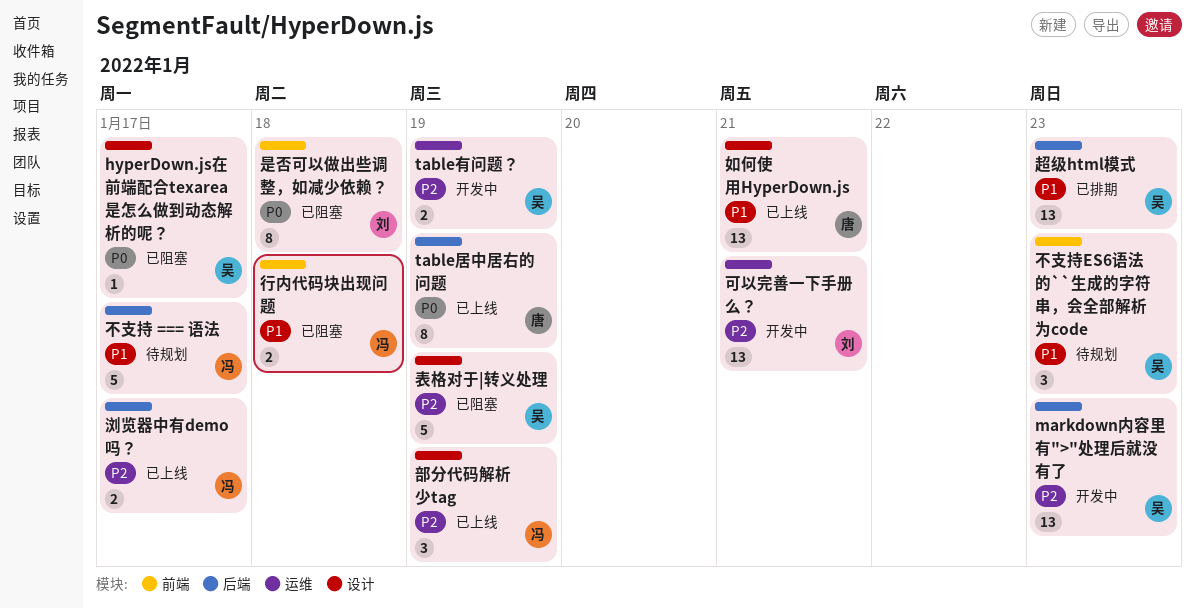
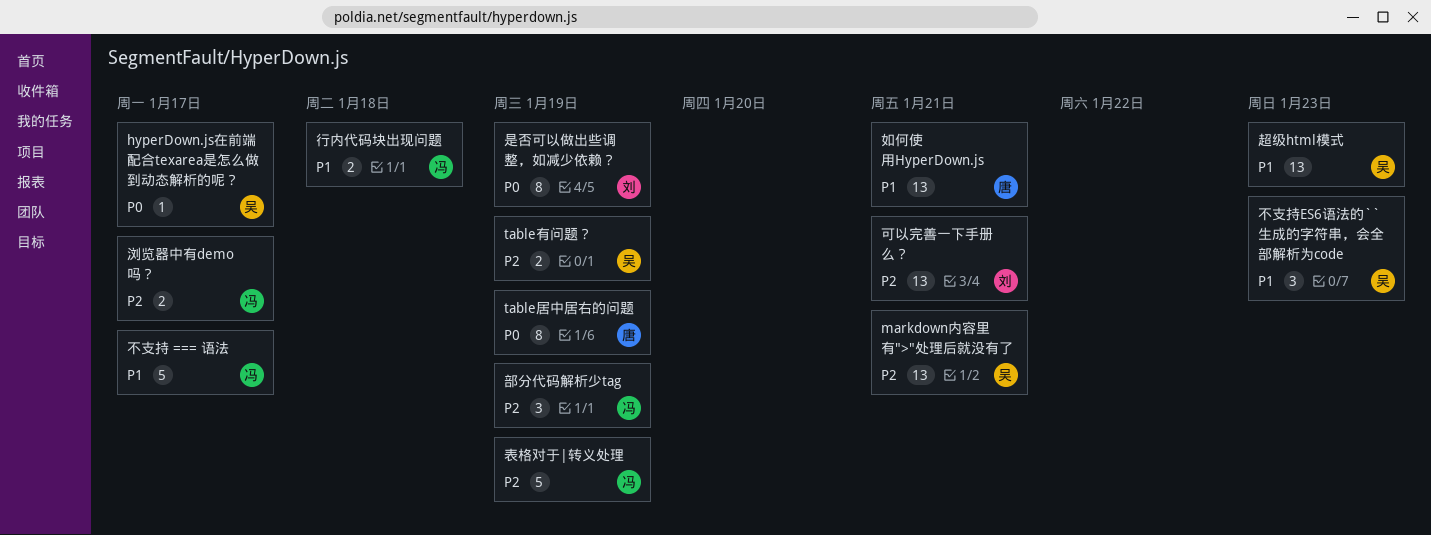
markdown内容里有">"处理后就没有了, due: Jan 23 -> Jan 21
是否可以做出些调整，如减少依赖？, due: Jan 18 -> Jan 19
表格对于|转义处理, owner: 吴 -> 冯

